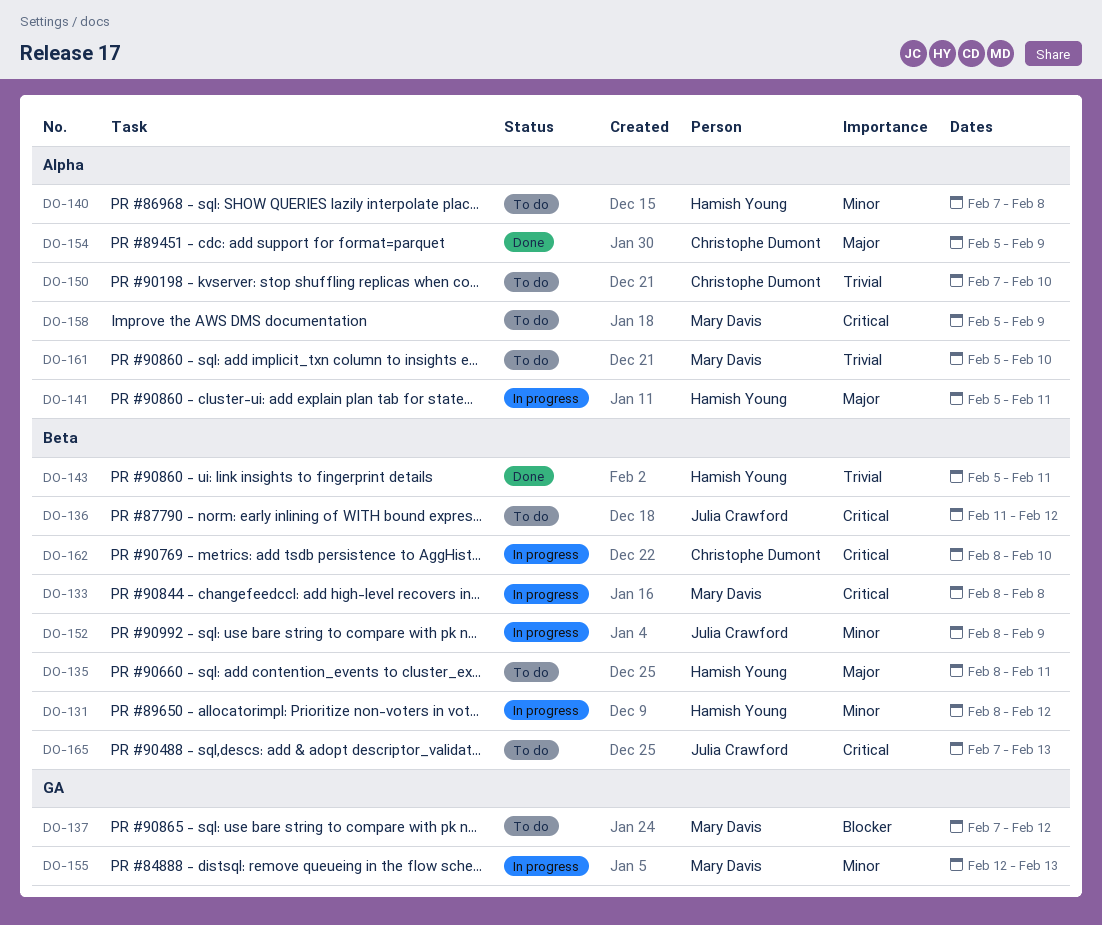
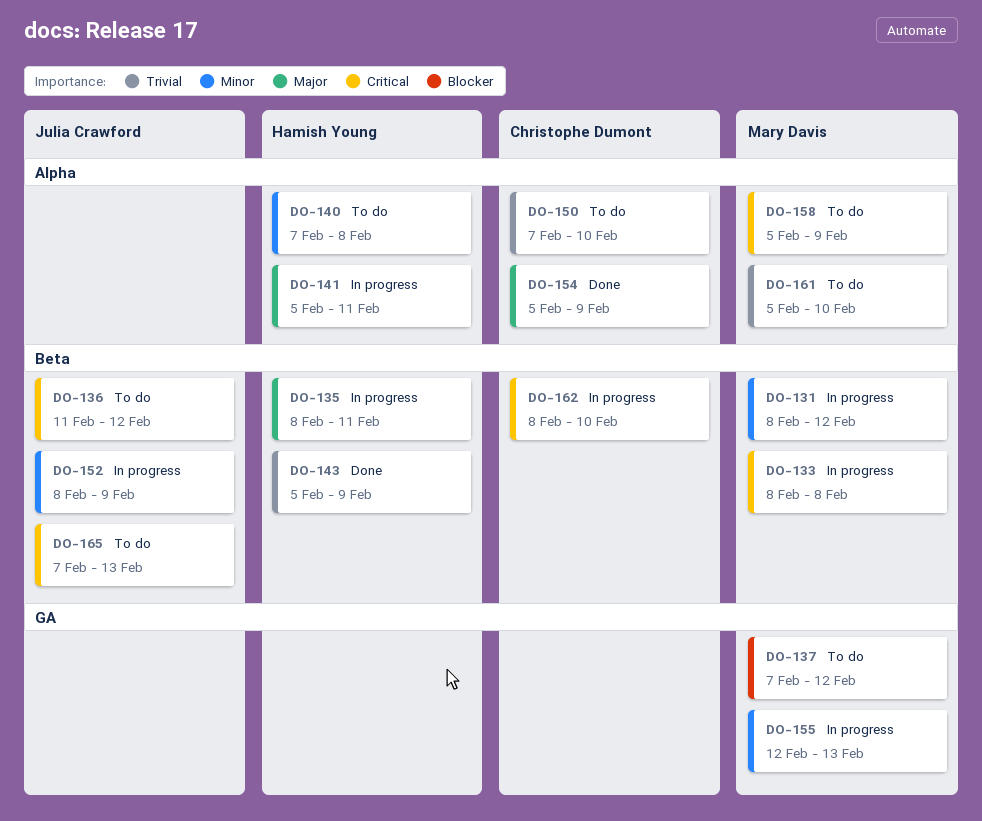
DO-131, owner: Hamish Young -> Mary Davis
DO-135, status: To do -> In progress
DO-143, due: Feb 11 -> Feb 9

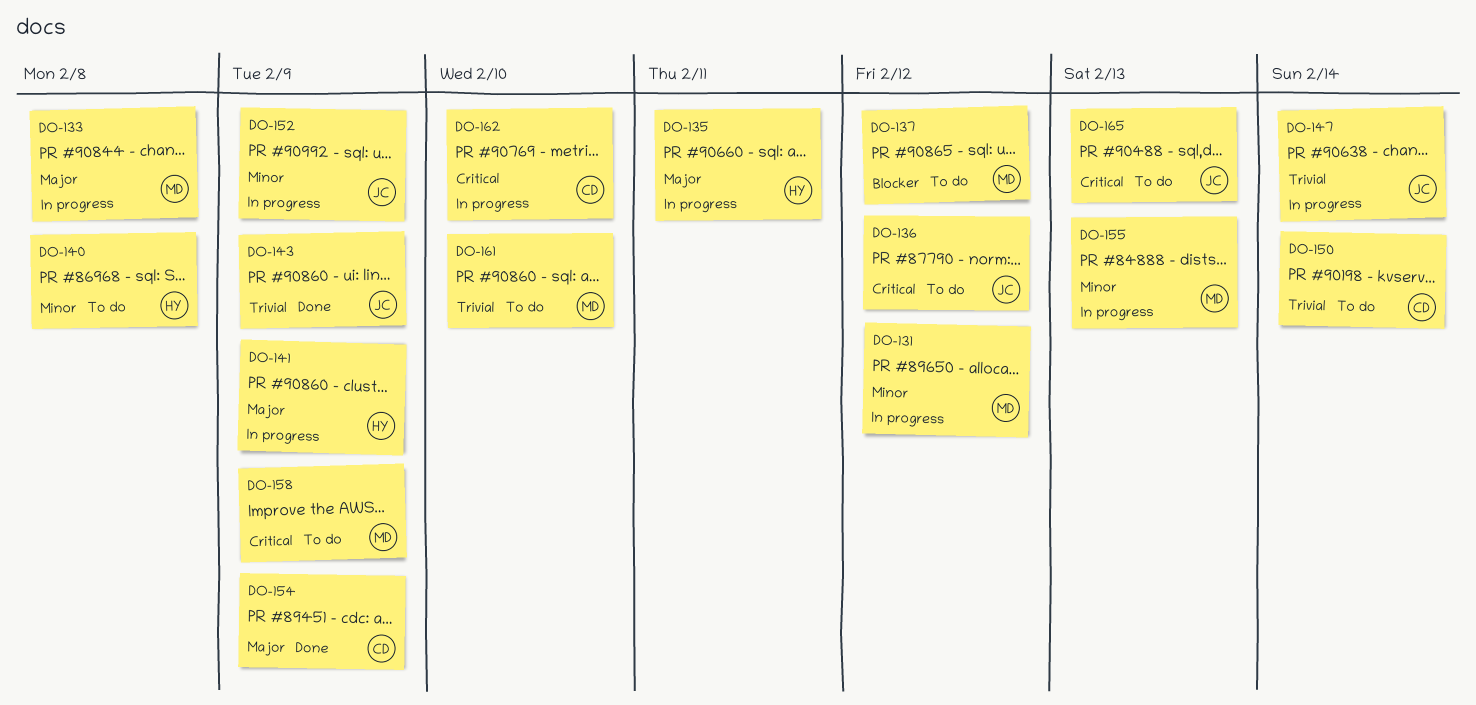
DO-133, priority: Critical -> Major
DO-141, due: Feb 11 -> Feb 9
DO-143, owner: Hamish Young -> Julia Crawford
DO-147: none -> present
DO-150, due: Feb 10 -> Feb 14

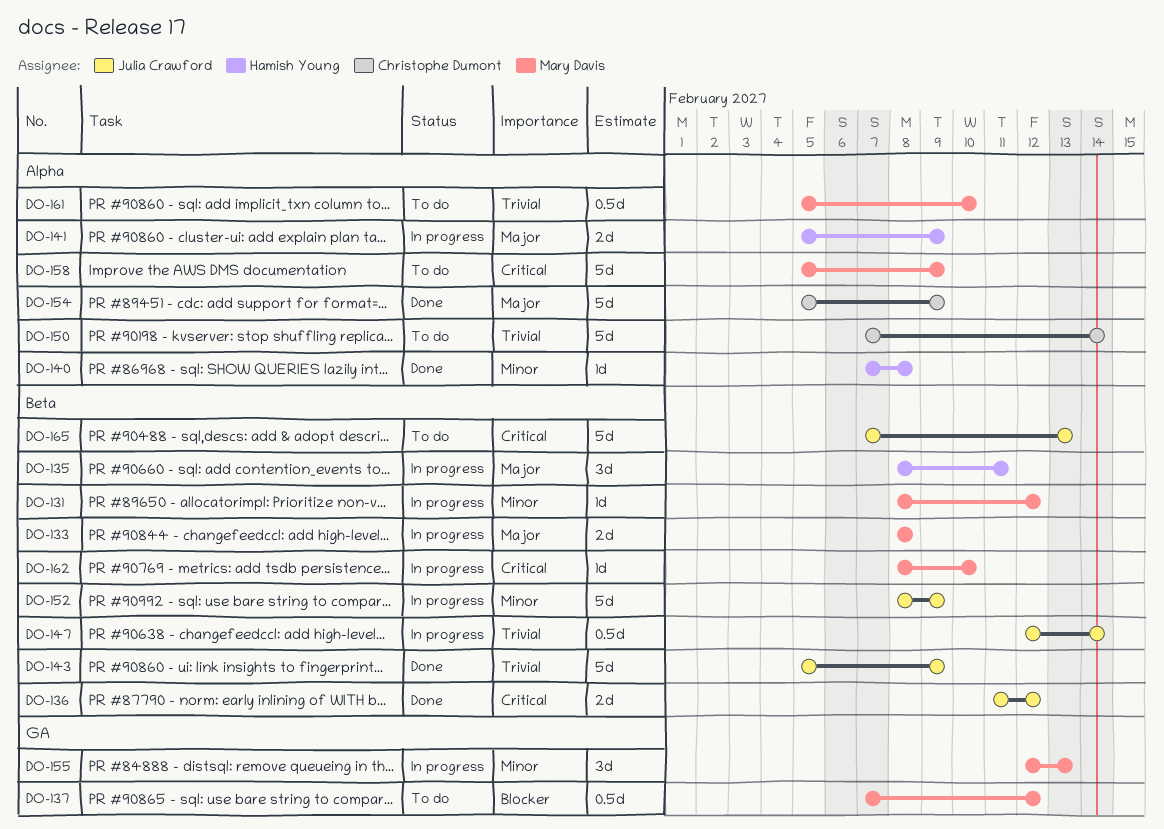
DO-136, status: To do -> Done
DO-140, status: To do -> Done
DO-162, owner: Christophe Dumont -> Mary Davis

